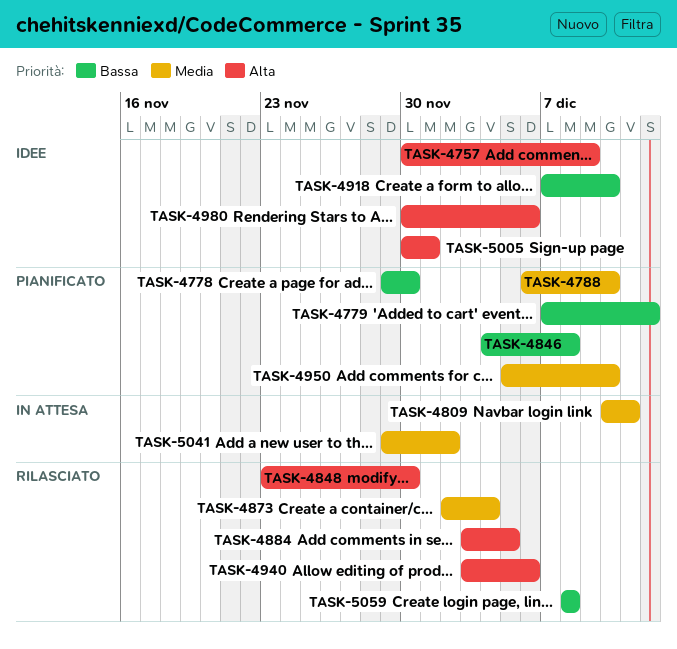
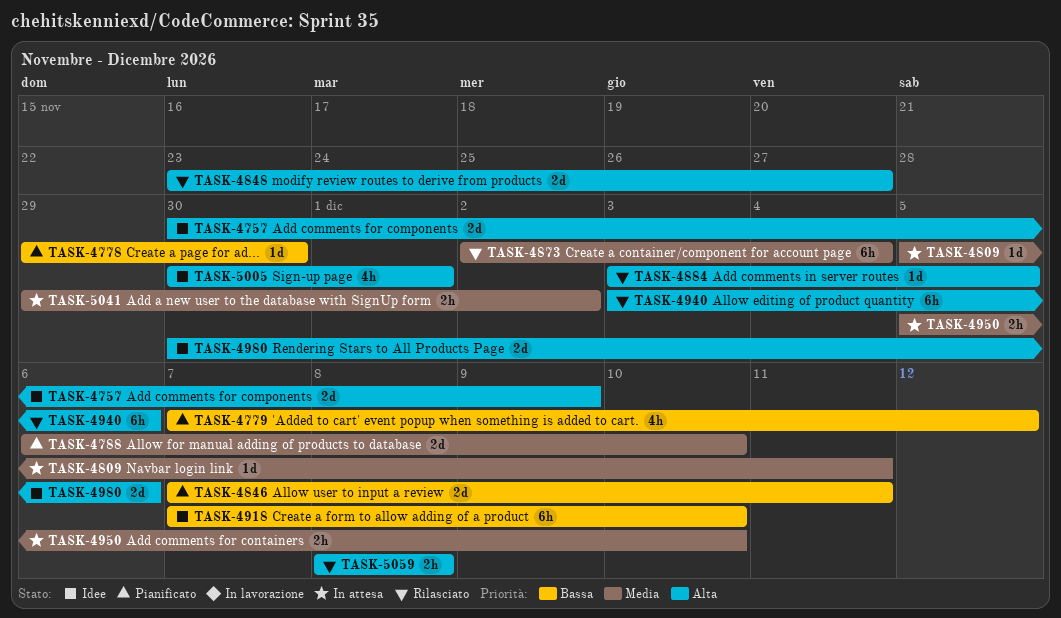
TASK-4809, start: Dec 10 -> Dec 5
TASK-4846, start: Dec 4 -> Dec 7
TASK-4846, due: Dec 8 -> Dec 11
TASK-4848, due: Nov 30 -> Nov 27
TASK-4950, status: Pianificato -> In attesa
TASK-5059, priority: Bassa -> Alta

